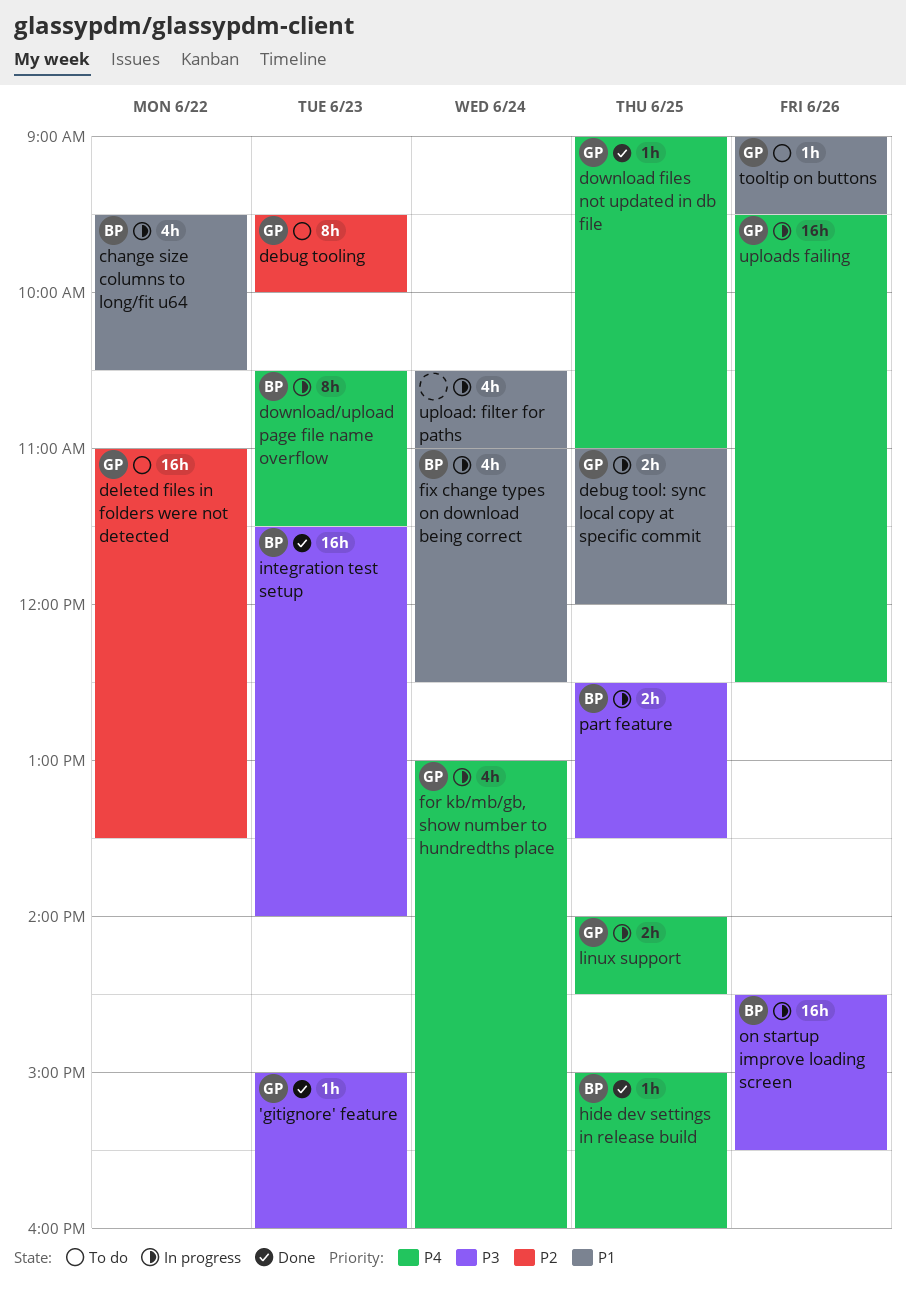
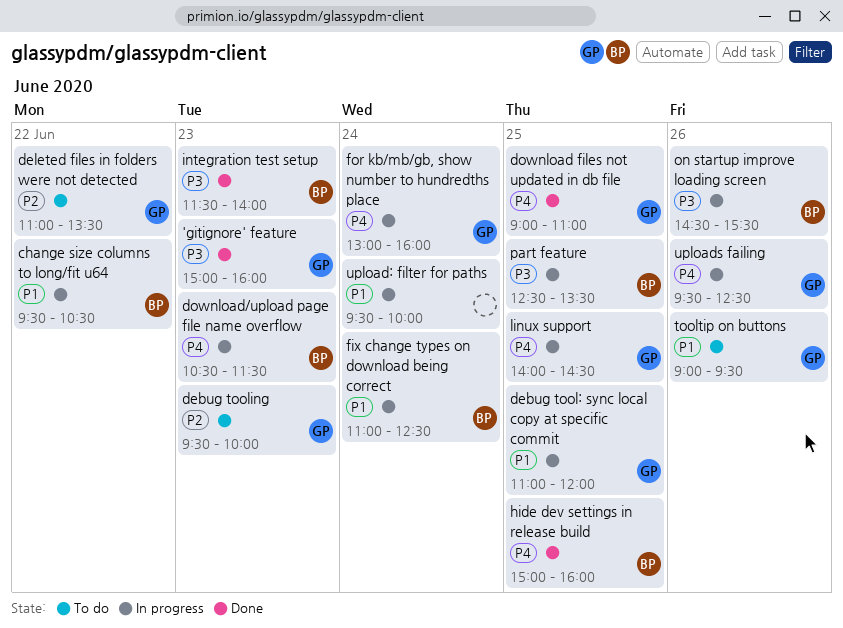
upload: filter for paths, begins: 10:30 -> 09:30
upload: filter for paths, ends: 11:00 -> 10:00

